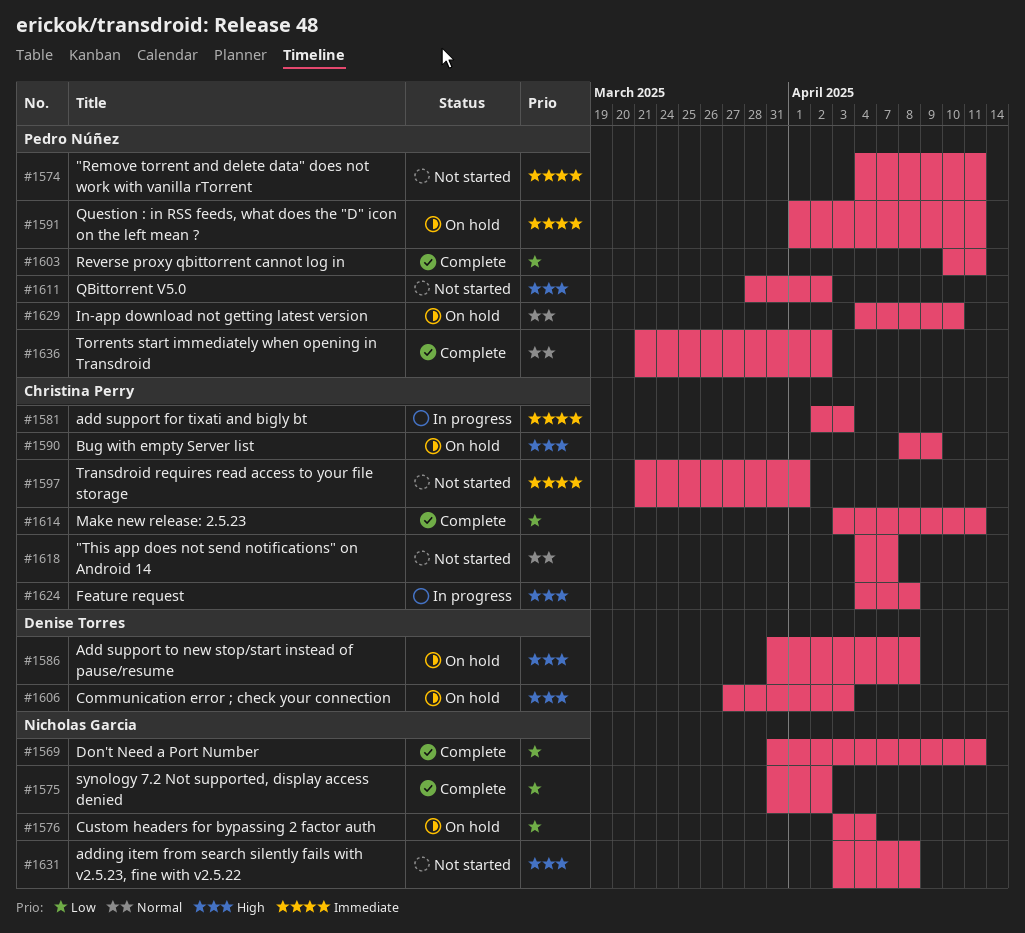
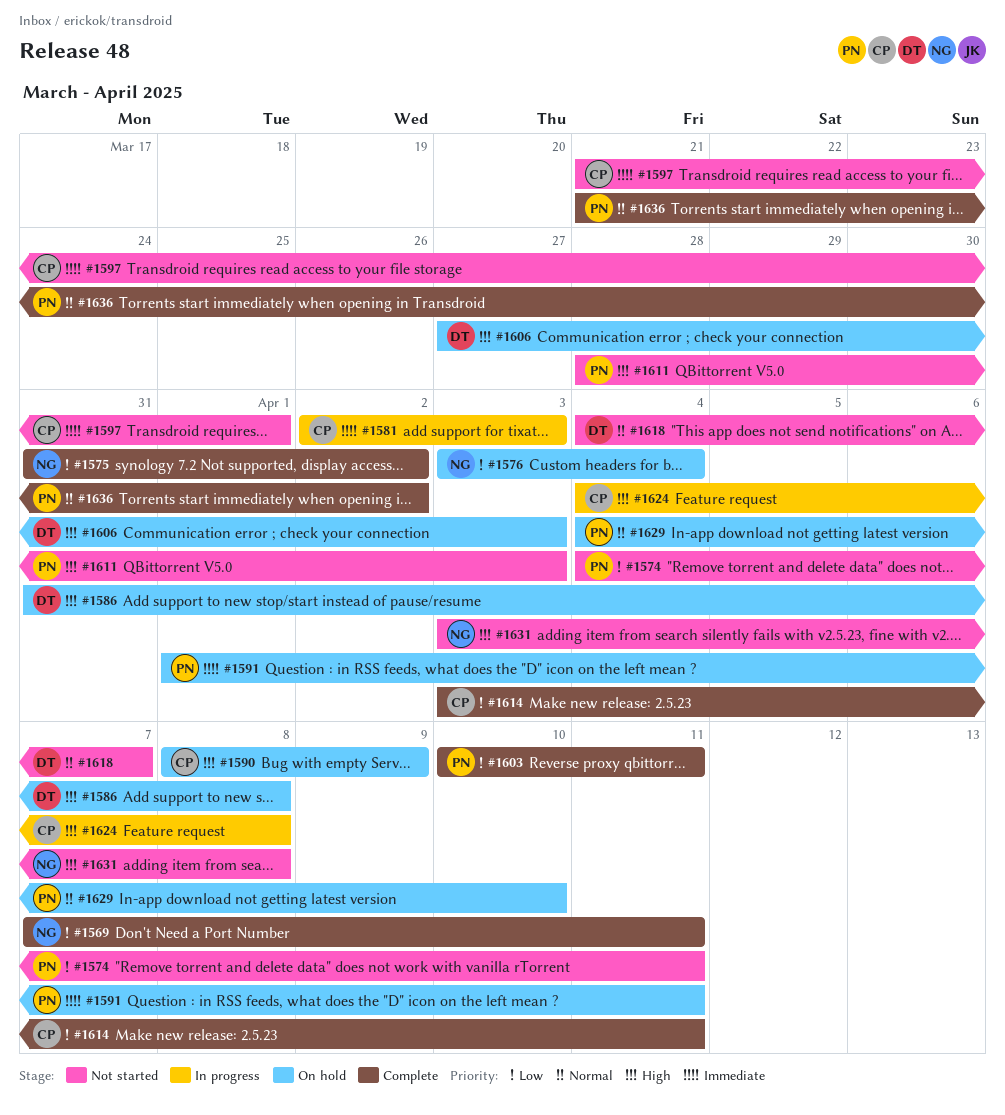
#1569, start: Mar 31 -> Apr 7
#1574, priority: Immediate -> Low
#1611, due: Apr 2 -> Apr 3
#1618, owner: Christina Perry -> Denise Torres

